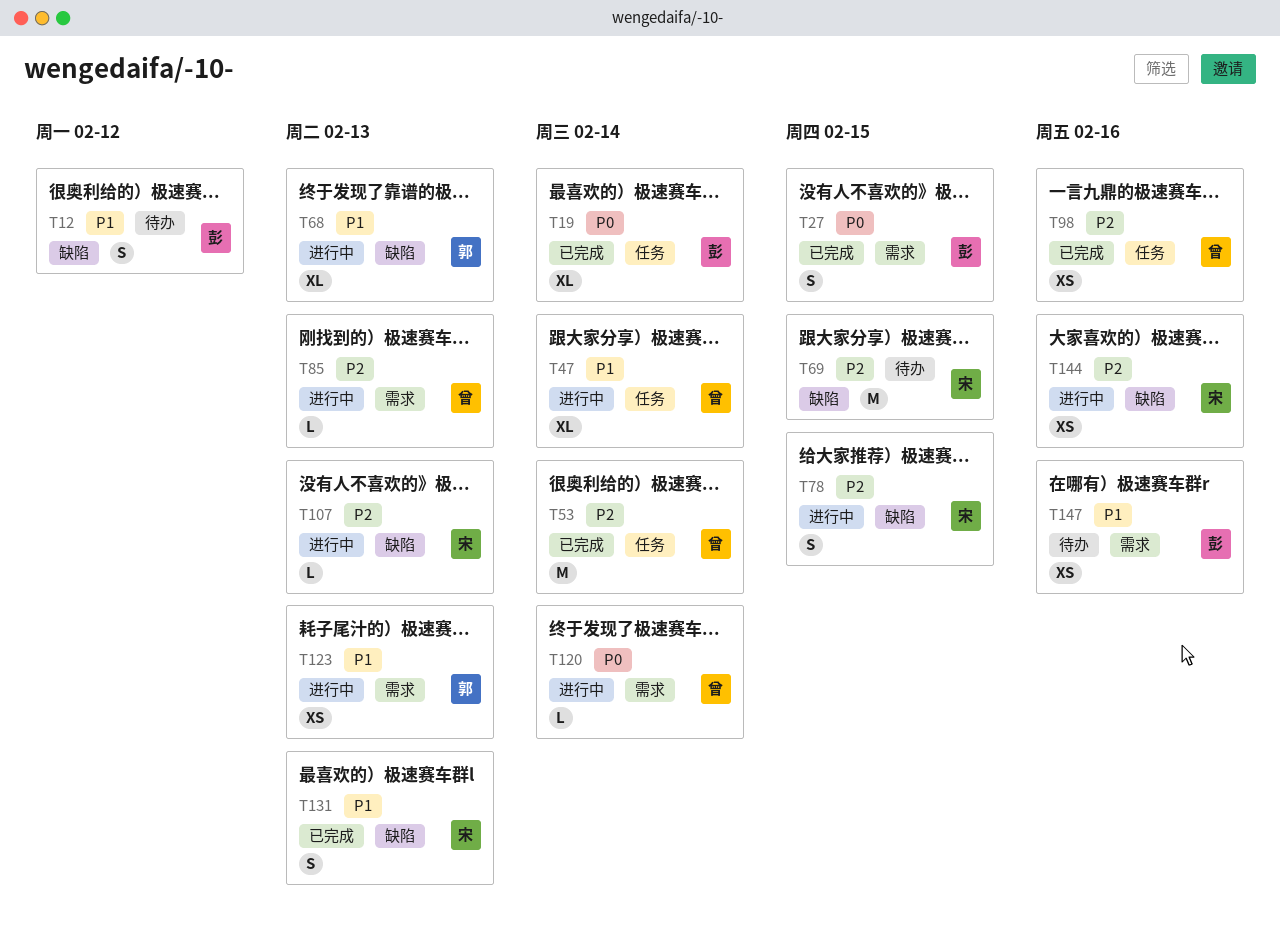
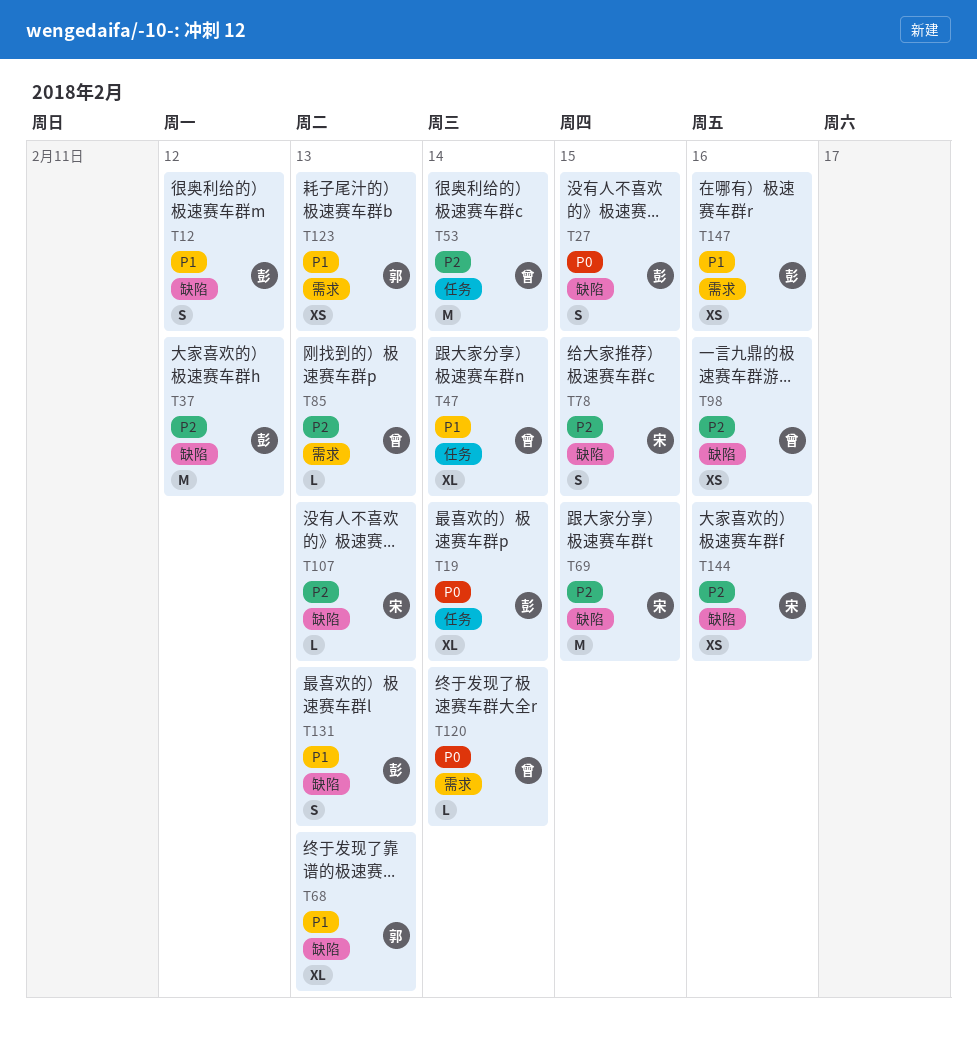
T27, label: 需求 -> 缺陷
T37: none -> present
T98, label: 任务 -> 缺陷
T131, owner: 宋 -> 彭

